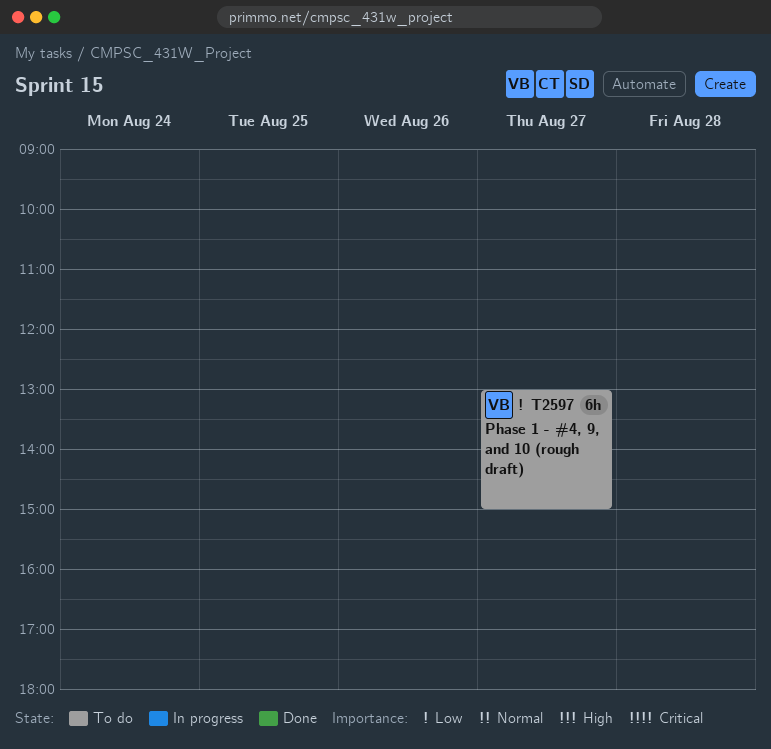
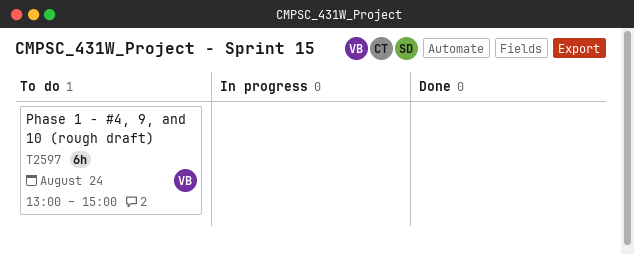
T2597, day: Aug 27 -> Aug 24

